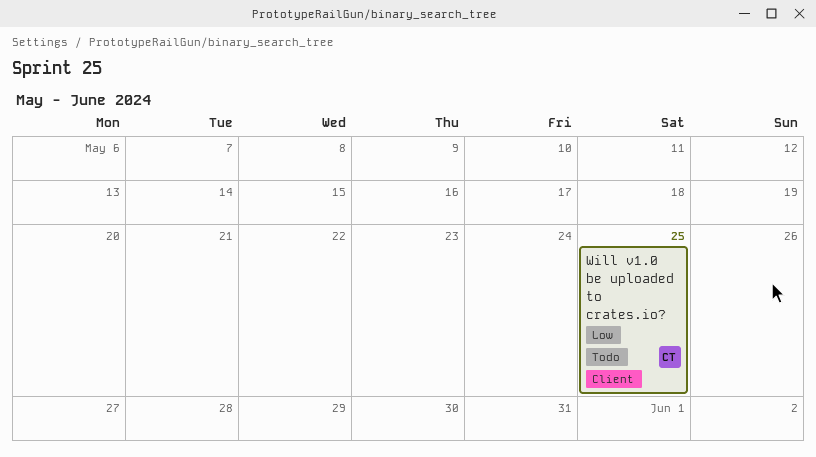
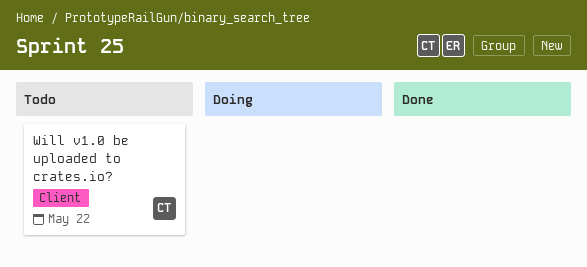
Will v1.0 be uploaded to crates.io?, due: May 25 -> May 22

